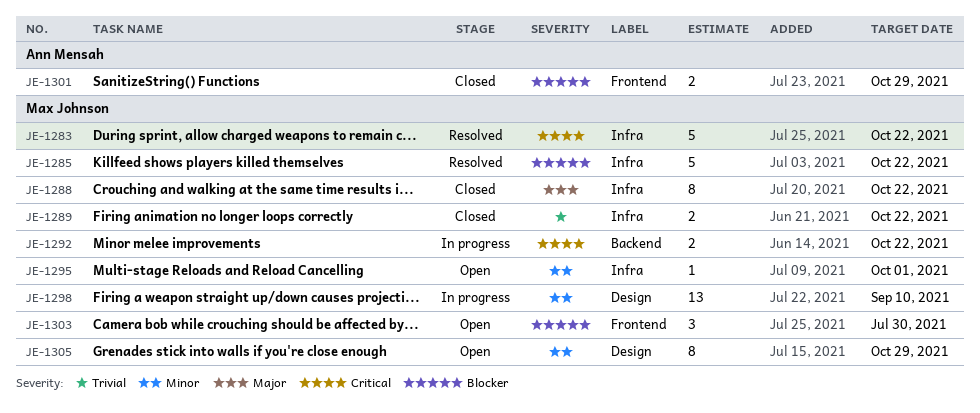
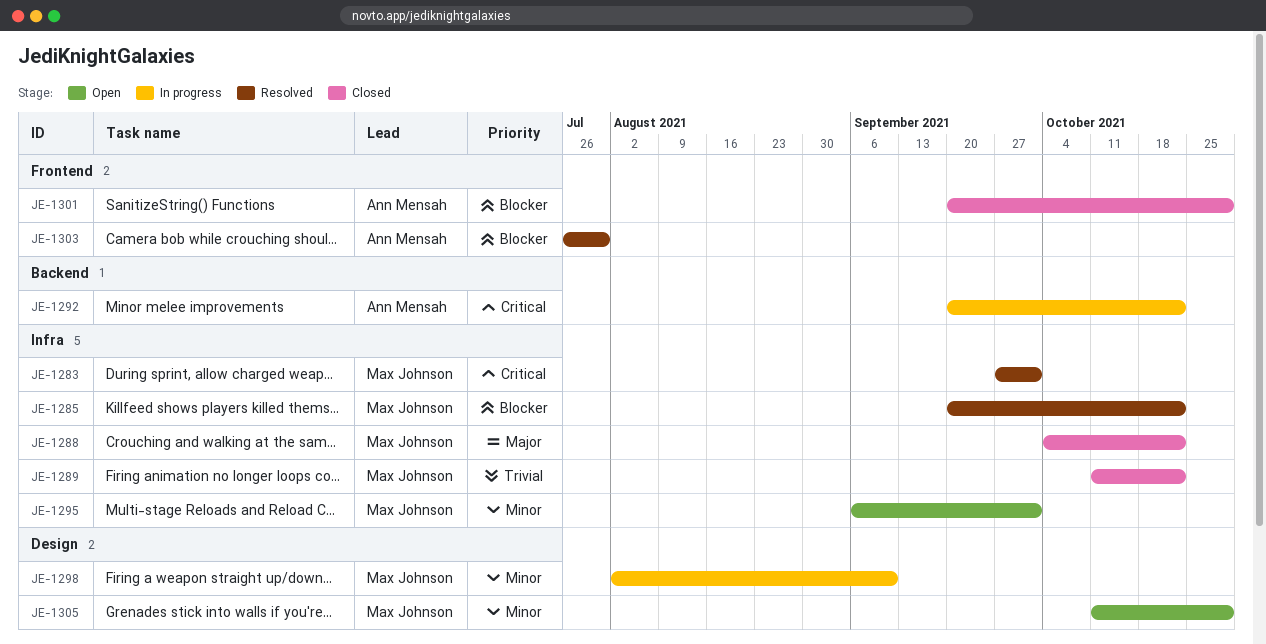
JE-1283, due: Oct 22 -> Oct 1
JE-1292, owner: Max Johnson -> Ann Mensah
JE-1303, status: Open -> Resolved
JE-1303, owner: Max Johnson -> Ann Mensah

